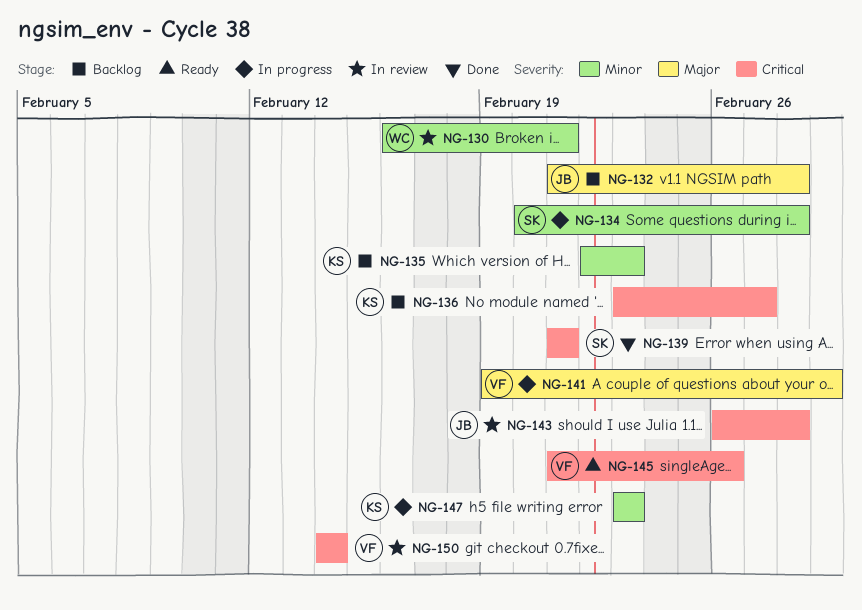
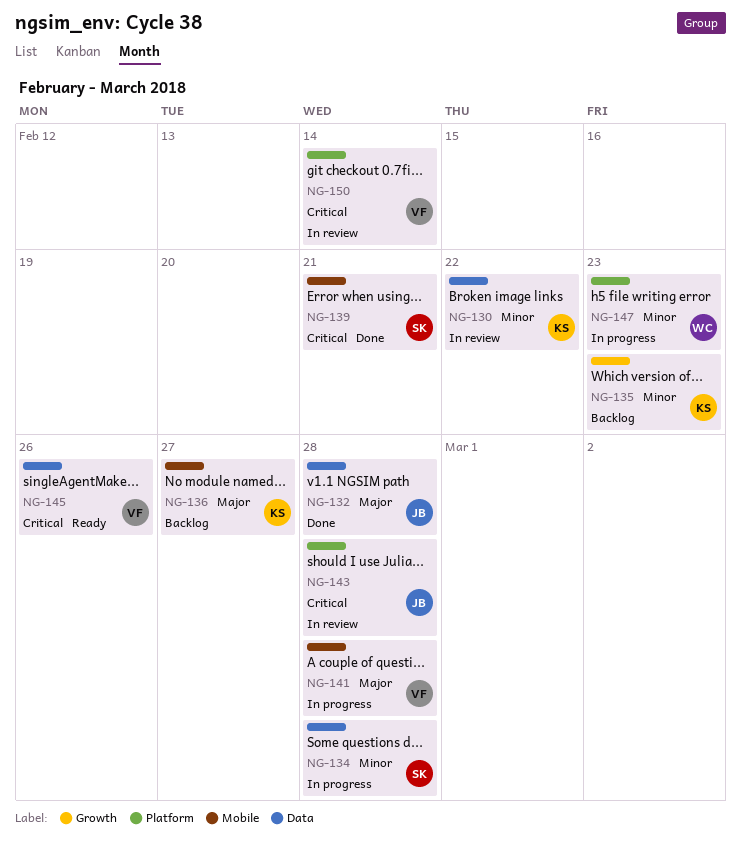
NG-130, owner: WC -> KS
NG-130, due: Feb 21 -> Feb 22
NG-132, status: Backlog -> Done
NG-136, priority: Critical -> Major
NG-141, due: Mar 1 -> Feb 28
NG-147, owner: KS -> WC

